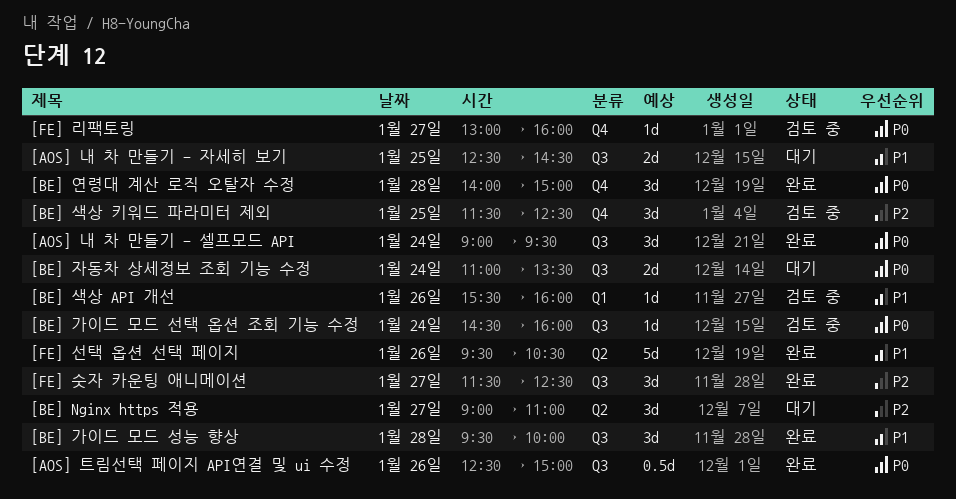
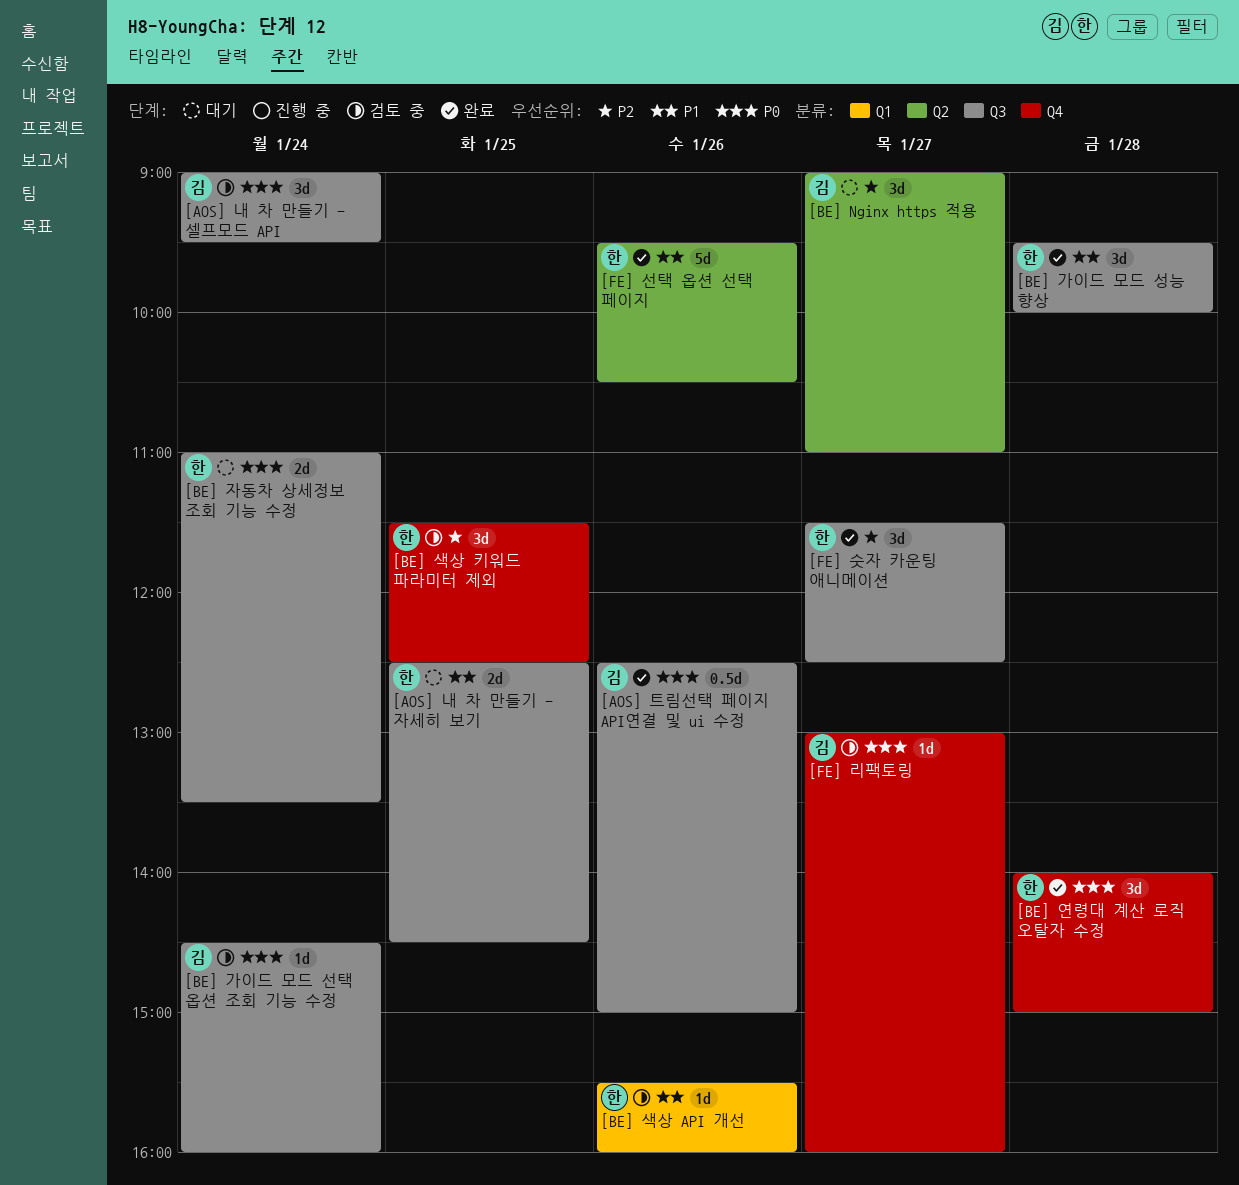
[AOS] 내 차 만들기 - 셀프모드 API, status: 완료 -> 검토 중

